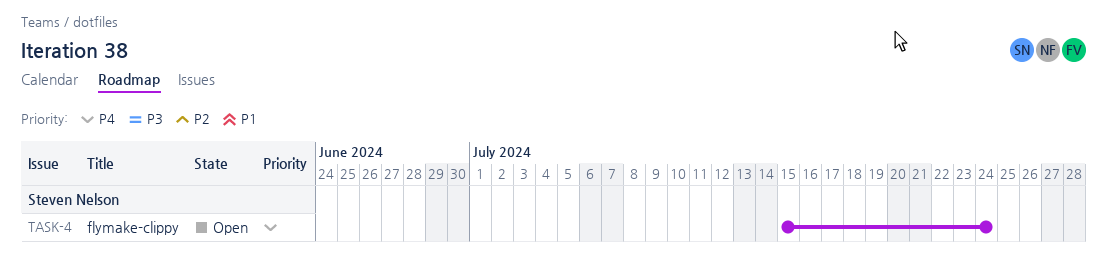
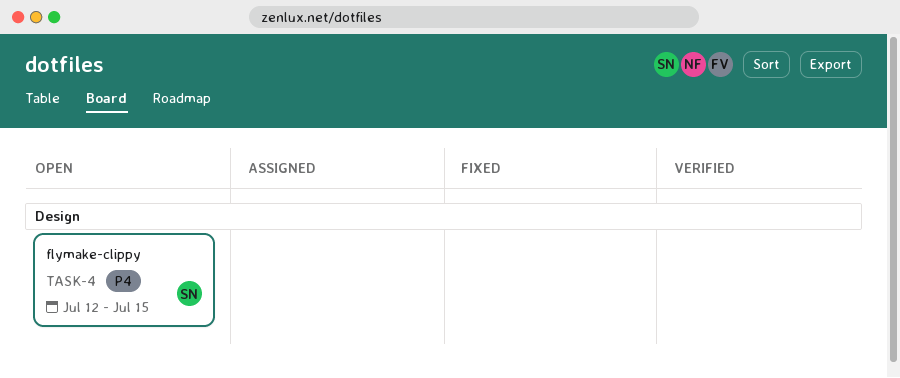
TASK-4, start: Jul 15 -> Jul 12
TASK-4, due: Jul 24 -> Jul 15

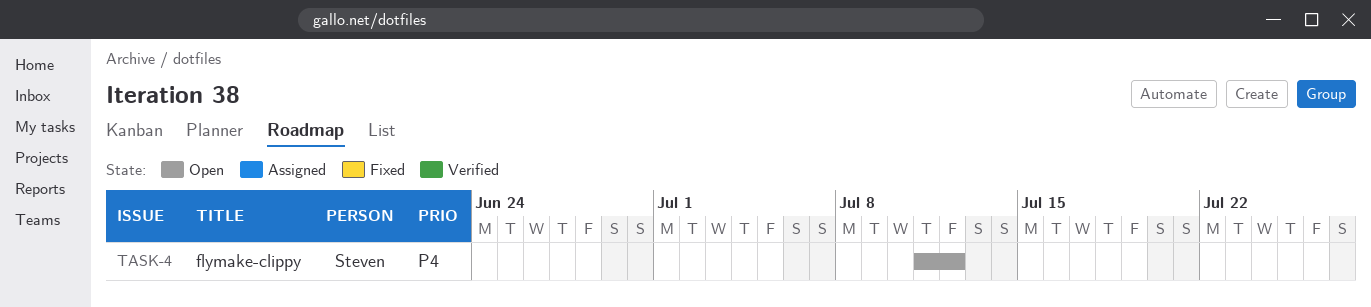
TASK-4, start: Jul 12 -> Jul 11
TASK-4, due: Jul 15 -> Jul 12

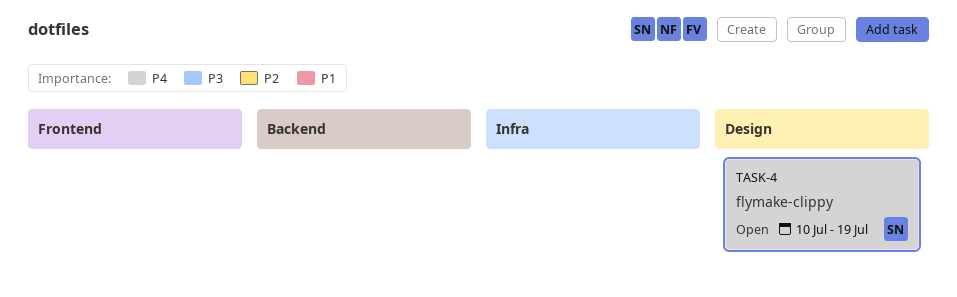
TASK-4, start: Jul 11 -> Jul 10
TASK-4, due: Jul 12 -> Jul 19

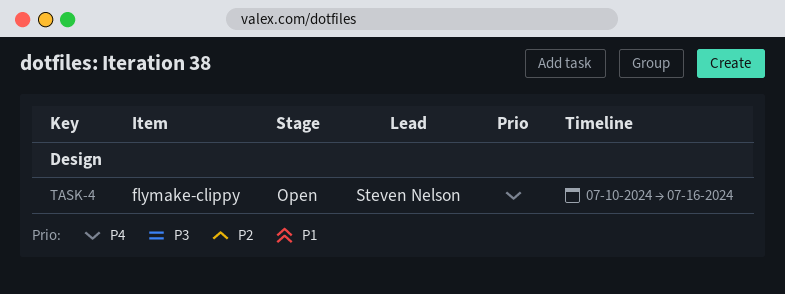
TASK-4, due: Jul 19 -> Jul 16

